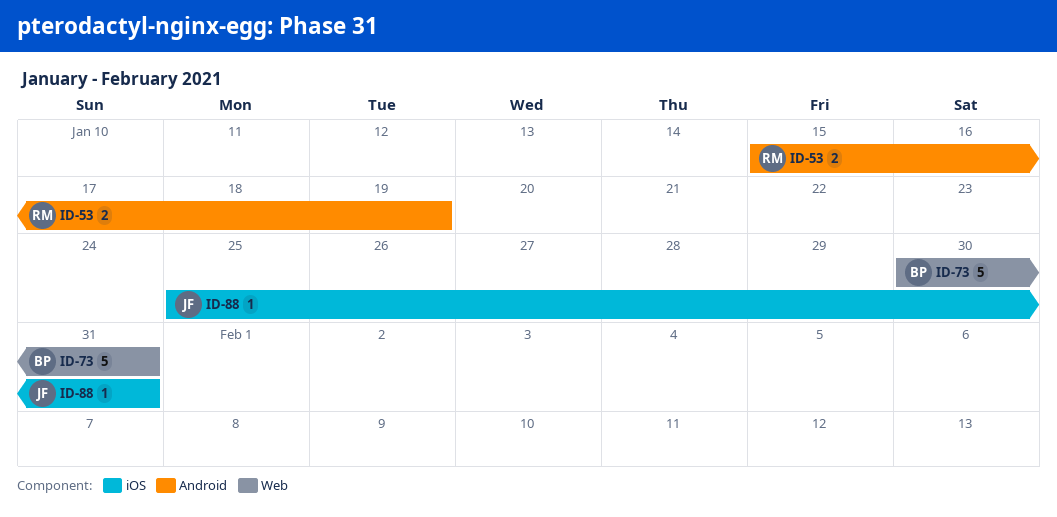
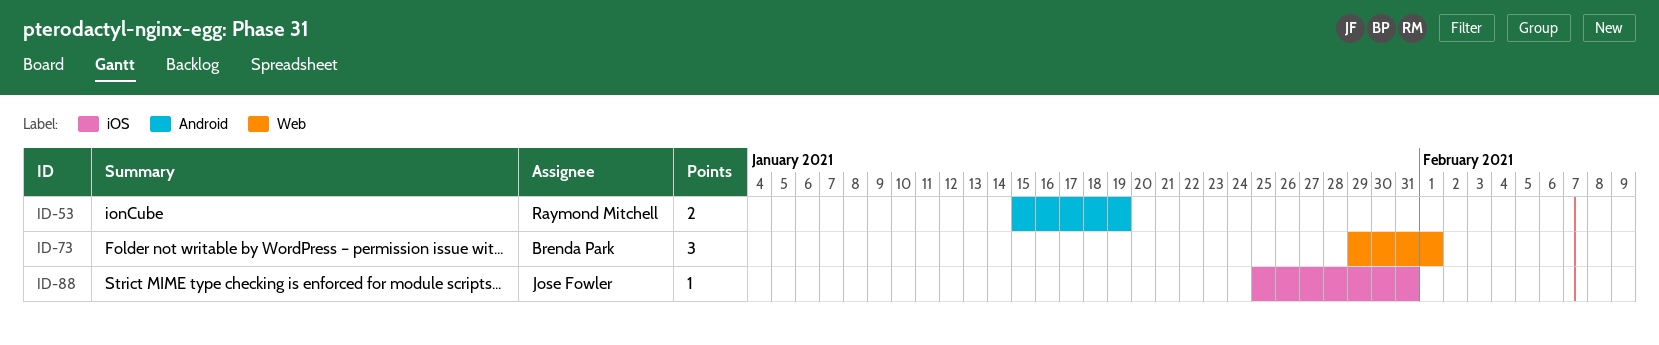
ID-73, estimate: 5 -> 3
ID-73, start: Jan 30 -> Jan 29
ID-73, due: Jan 31 -> Feb 1

